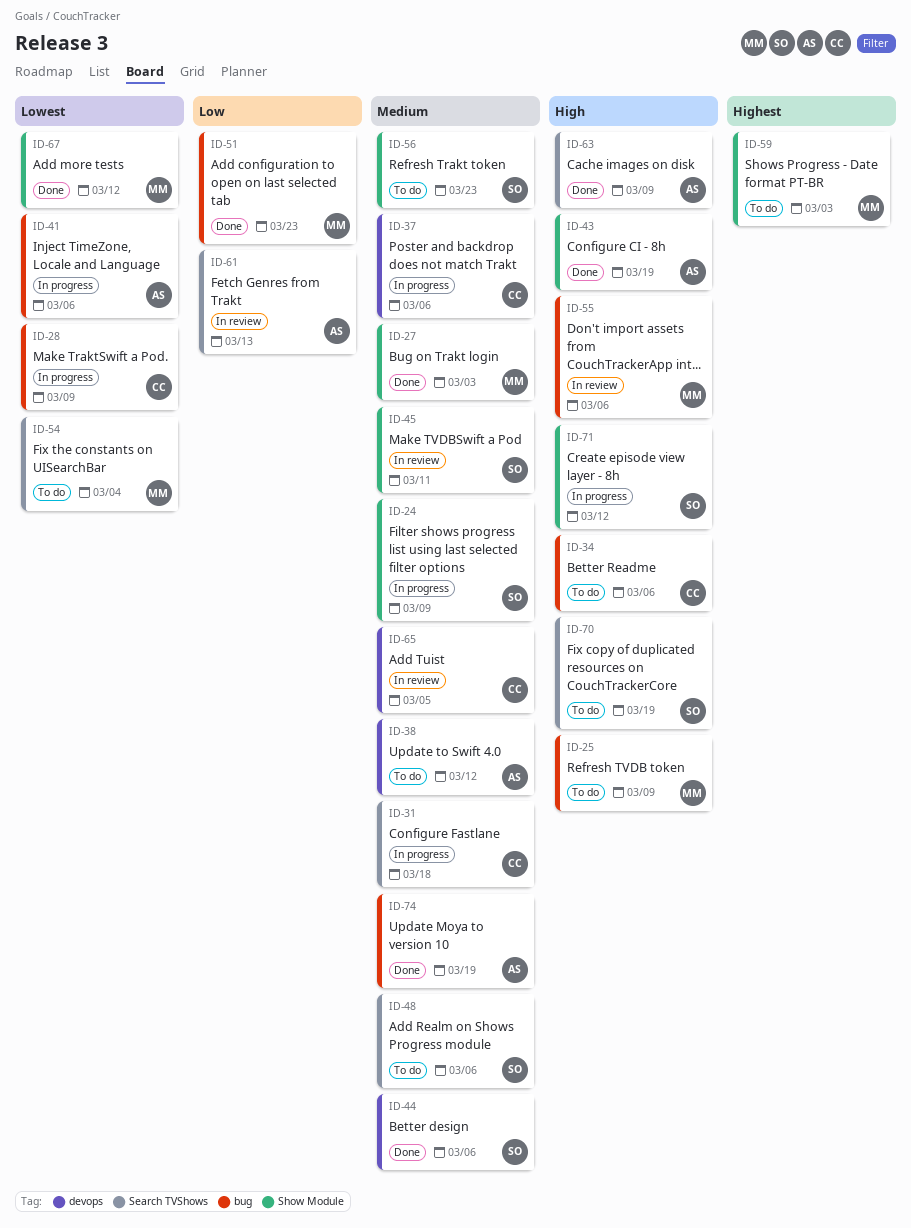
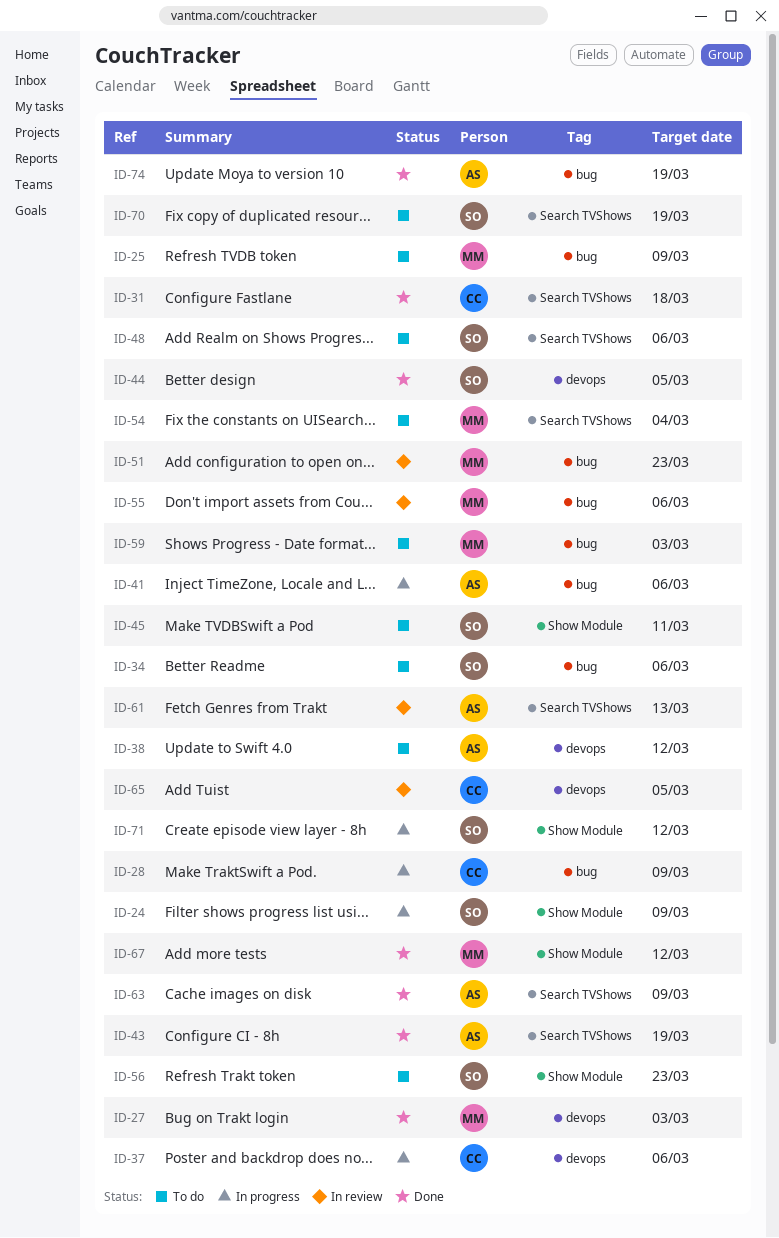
ID-27, label: Show Module -> devops
ID-31, status: In progress -> Done
ID-34, owner: CC -> SO
ID-43, label: Show Module -> Search TVShows
ID-44, due: Mar 6 -> Mar 5
ID-45, status: In review -> To do
ID-51, status: Done -> In review
ID-59, label: Show Module -> bug

